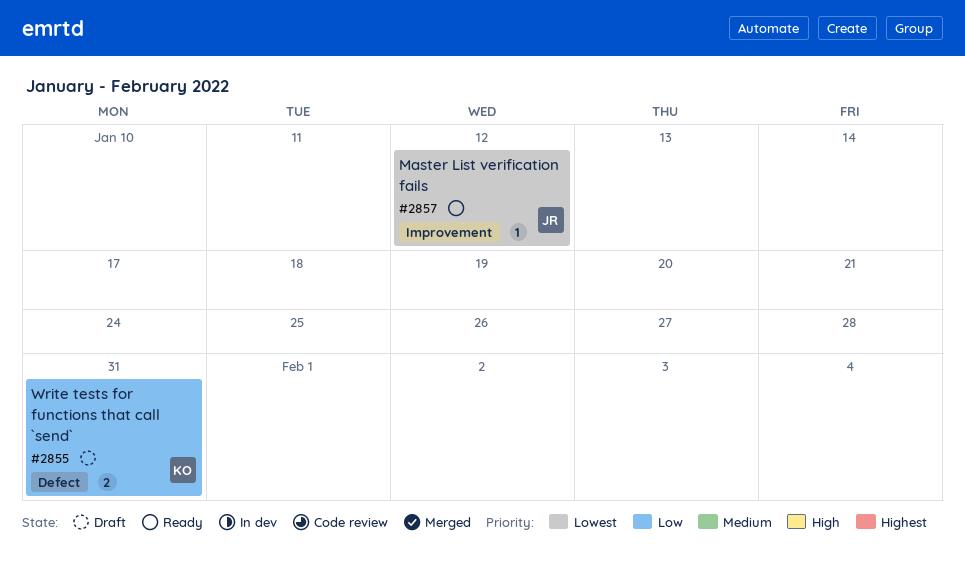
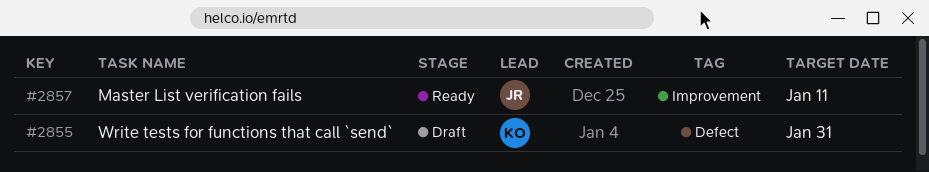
#2857, due: Jan 12 -> Jan 11

